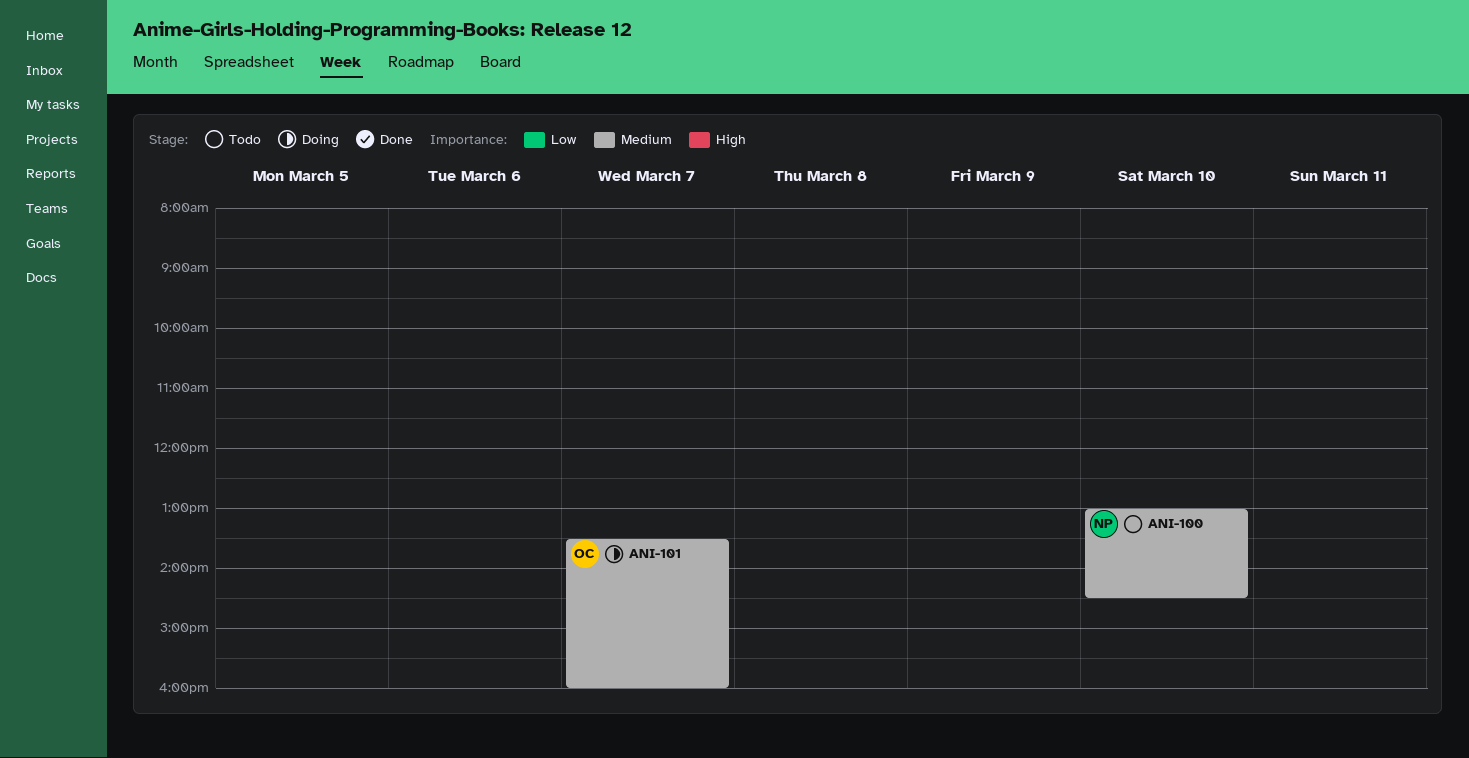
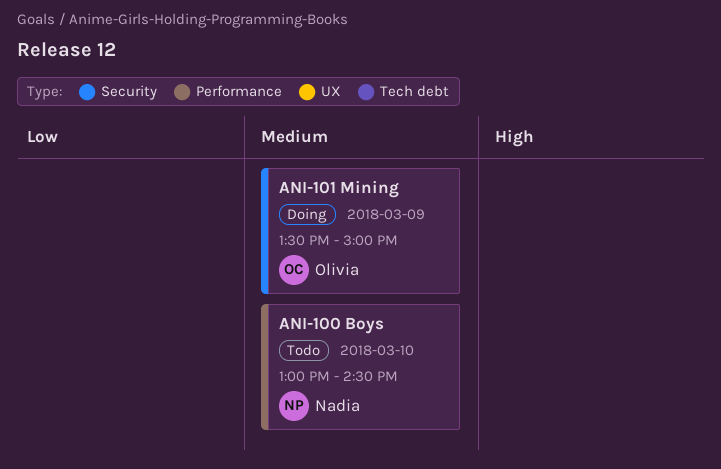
ANI-101, day: Mar 7 -> Mar 9
ANI-101, ends: 16:00 -> 15:00

